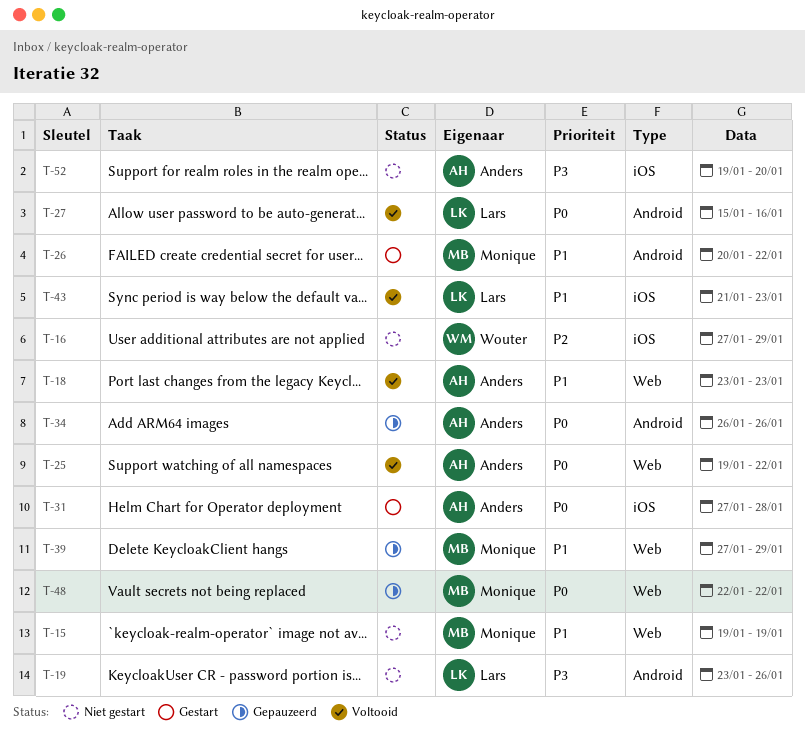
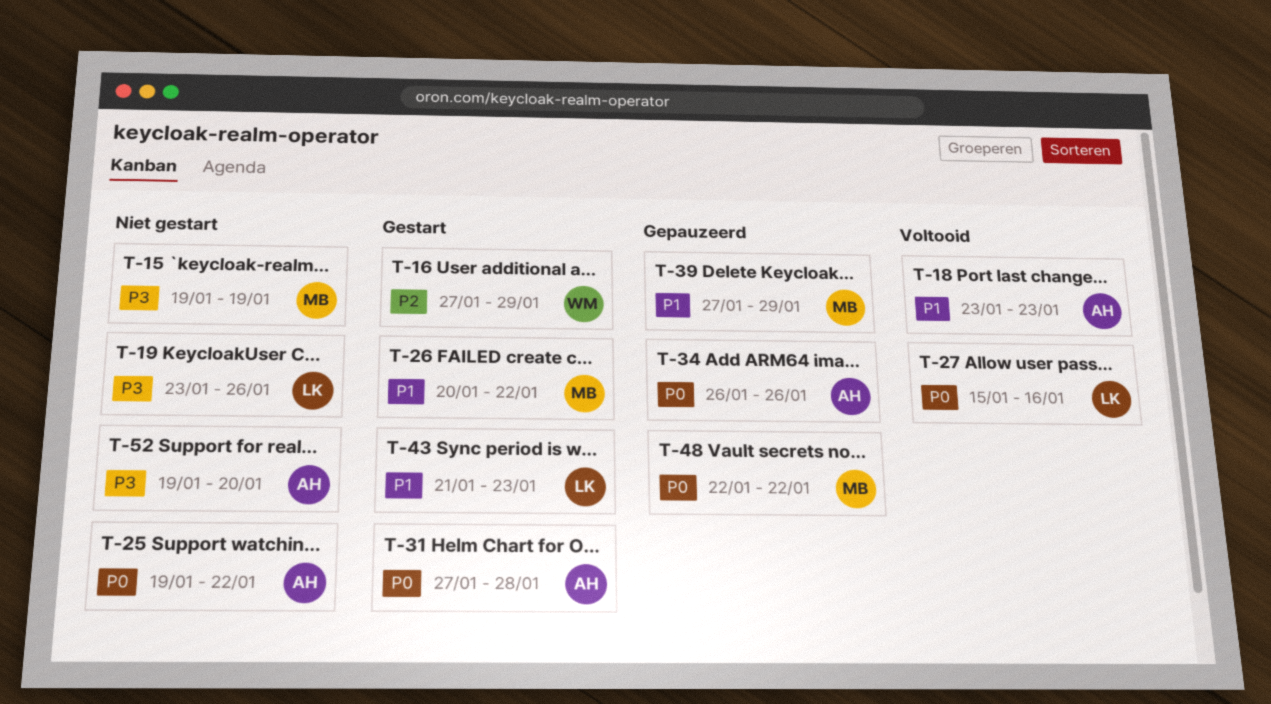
T-15, priority: P1 -> P3
T-16, status: Niet gestart -> Gestart
T-25, status: Voltooid -> Niet gestart
T-43, status: Voltooid -> Gestart

